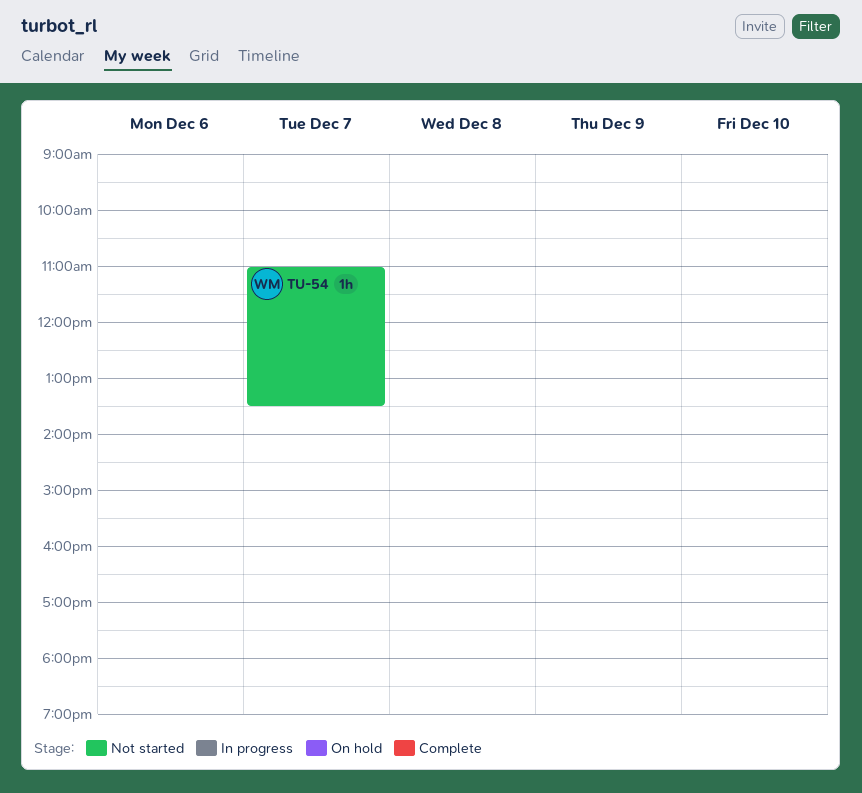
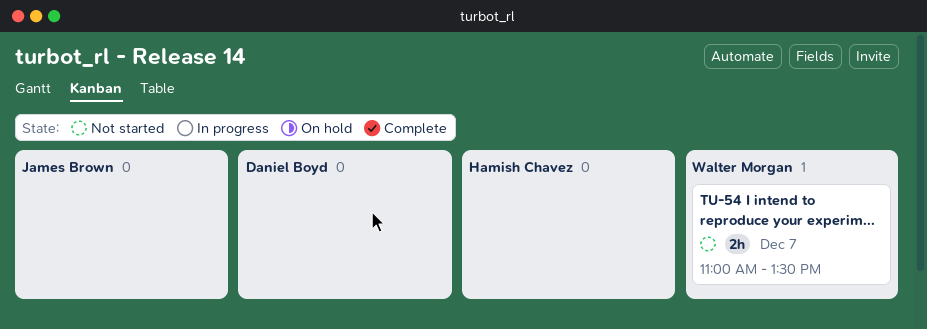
TU-54, estimate: 1h -> 2h

